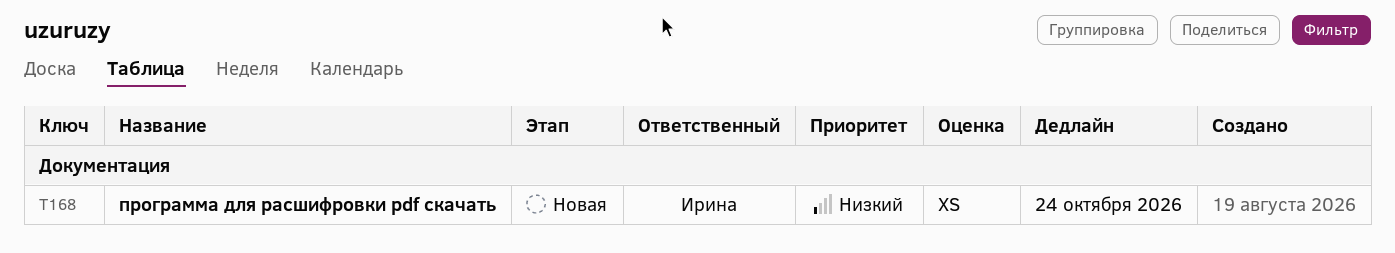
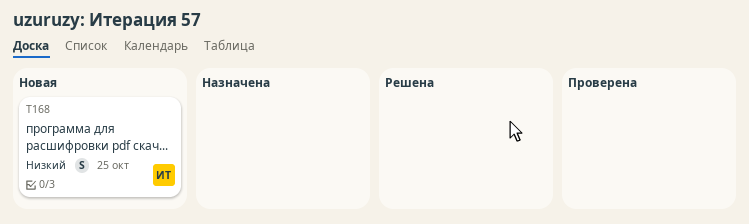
T168, estimate: XS -> S
T168, due: Oct 24 -> Oct 25

